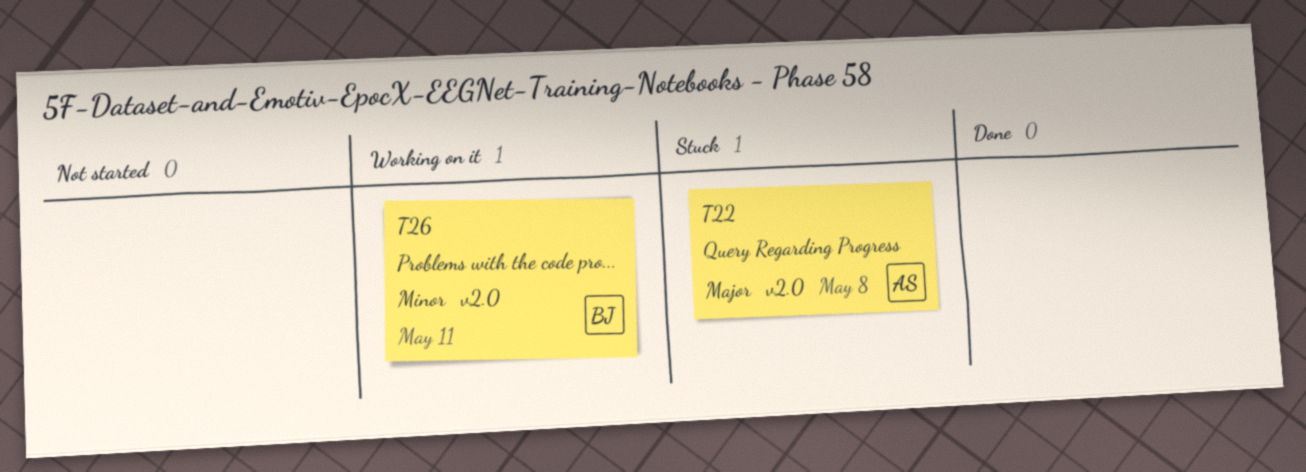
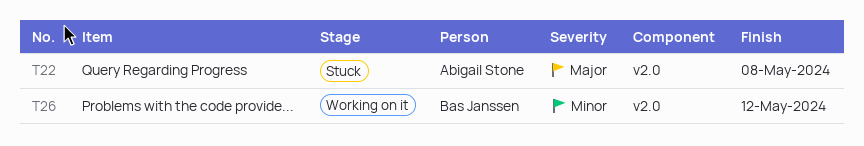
T26, due: May 11 -> May 12

